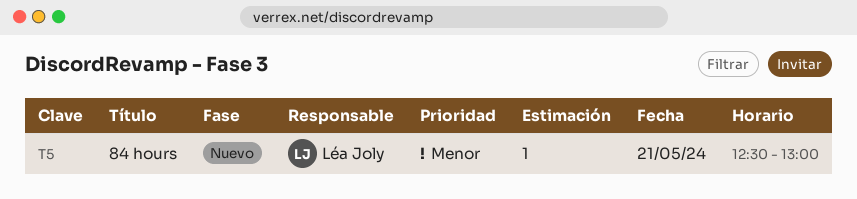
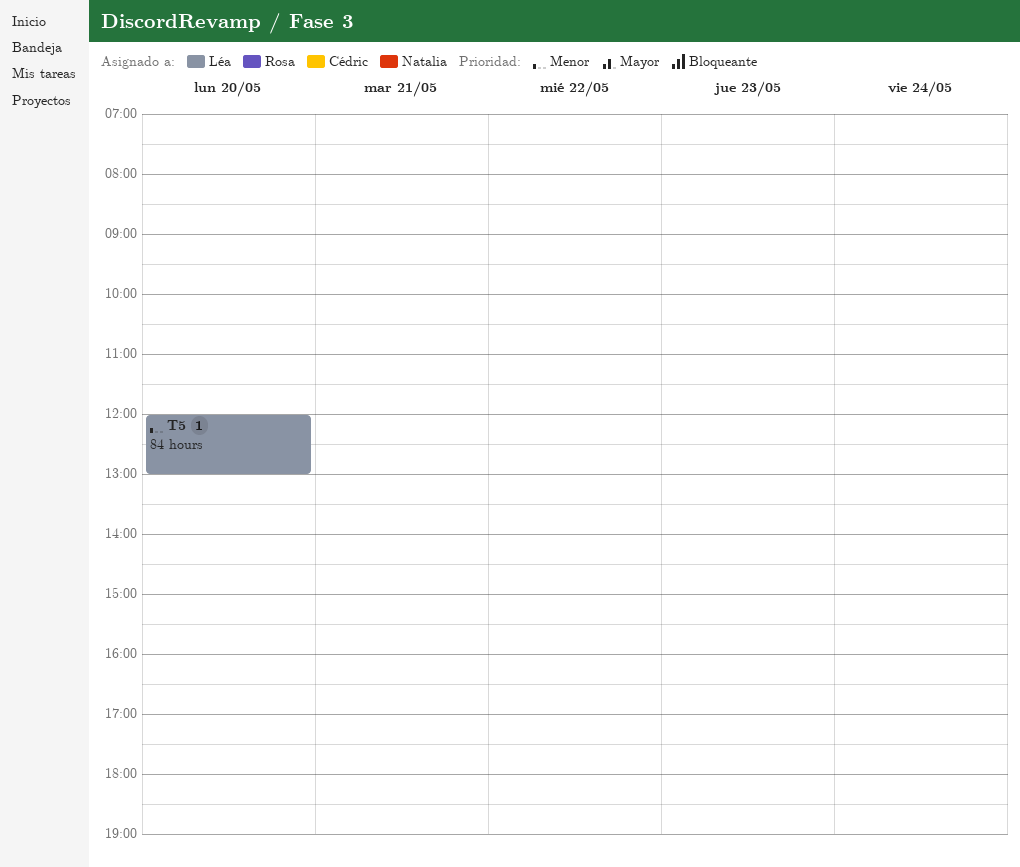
T5, day: May 21 -> May 20
T5, begins: 12:30 -> 12:00

